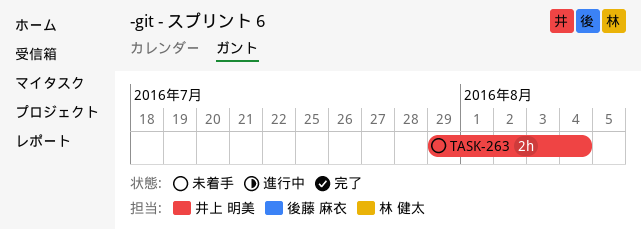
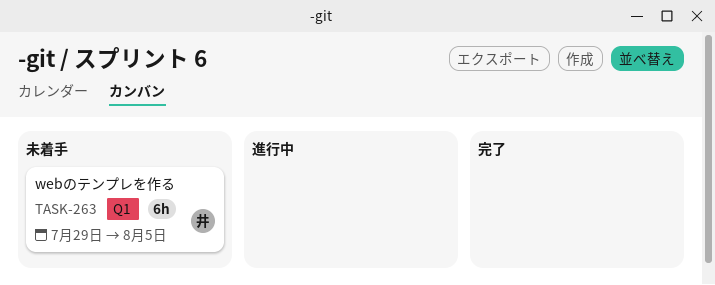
TASK-263, estimate: 2h -> 6h
TASK-263, due: Aug 4 -> Aug 5

